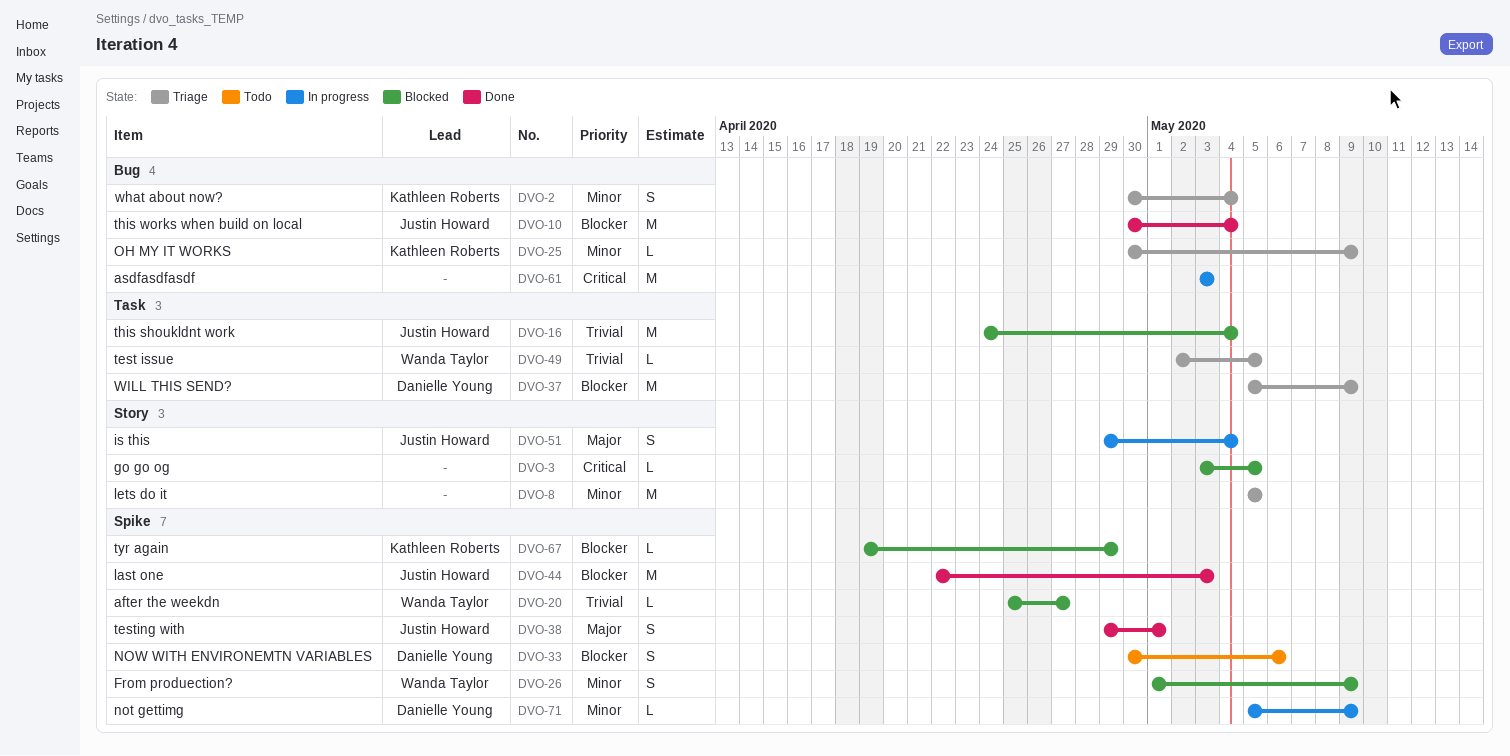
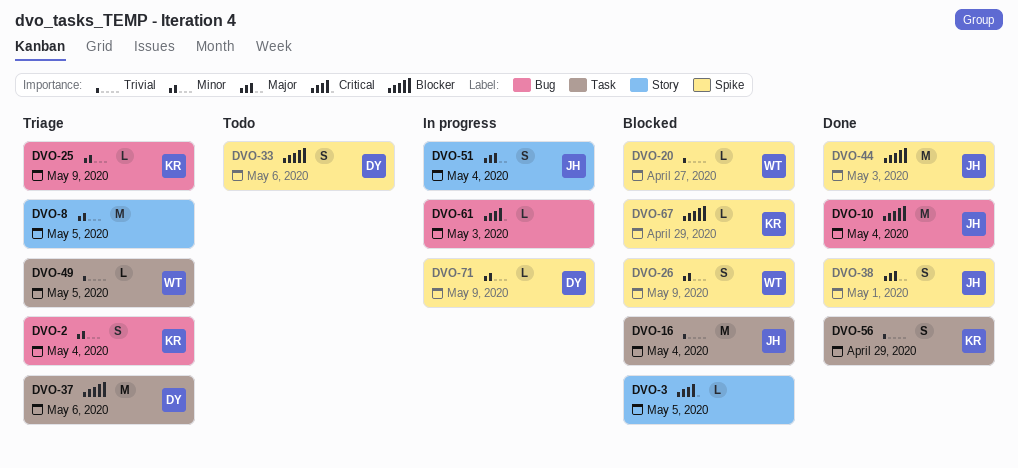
DVO-37, due: May 9 -> May 6
DVO-56: none -> present
DVO-61, estimate: M -> L

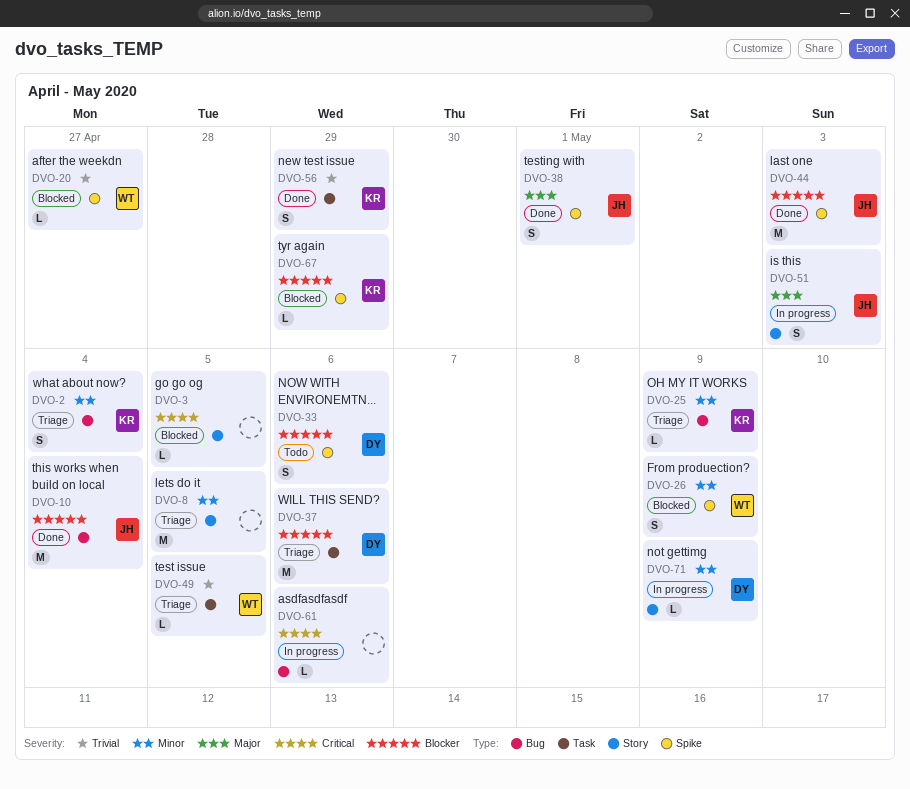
DVO-16: present -> none
DVO-51, due: May 4 -> May 3
DVO-61, due: May 3 -> May 6
DVO-71, label: Spike -> Story

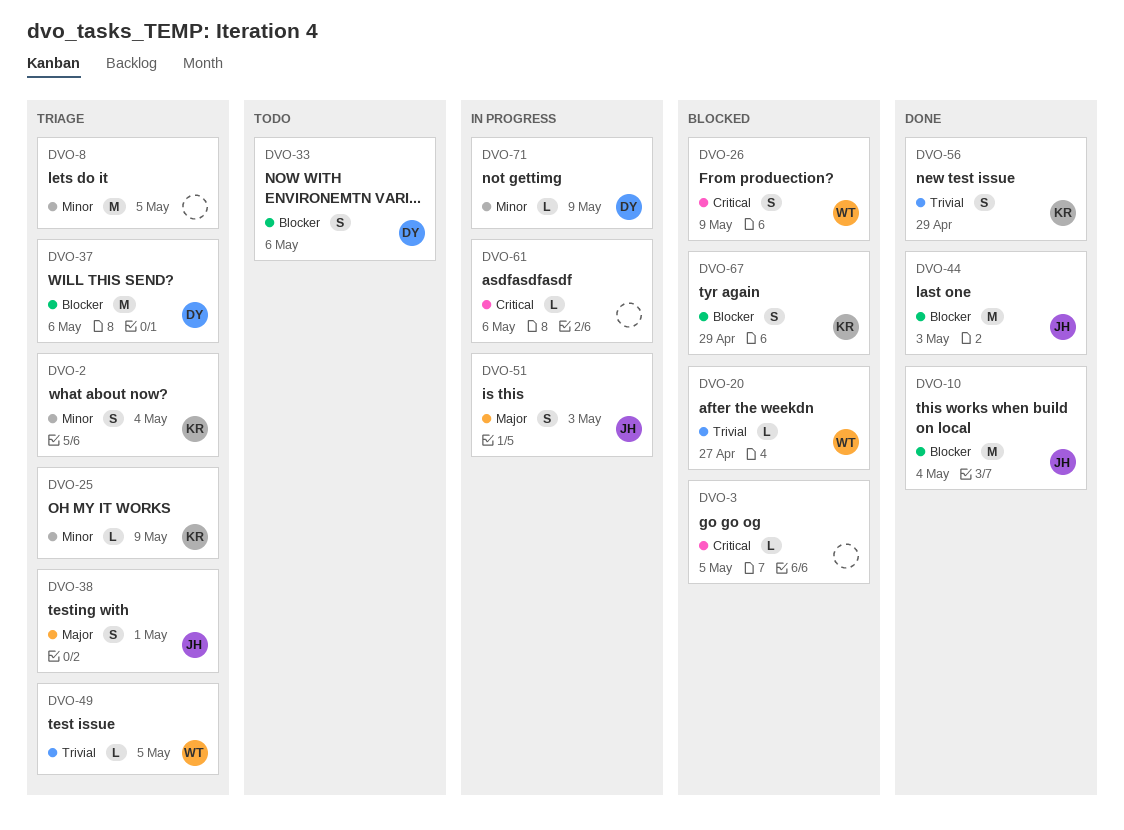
DVO-26, priority: Minor -> Critical
DVO-38, status: Done -> Triage
DVO-67, estimate: L -> S

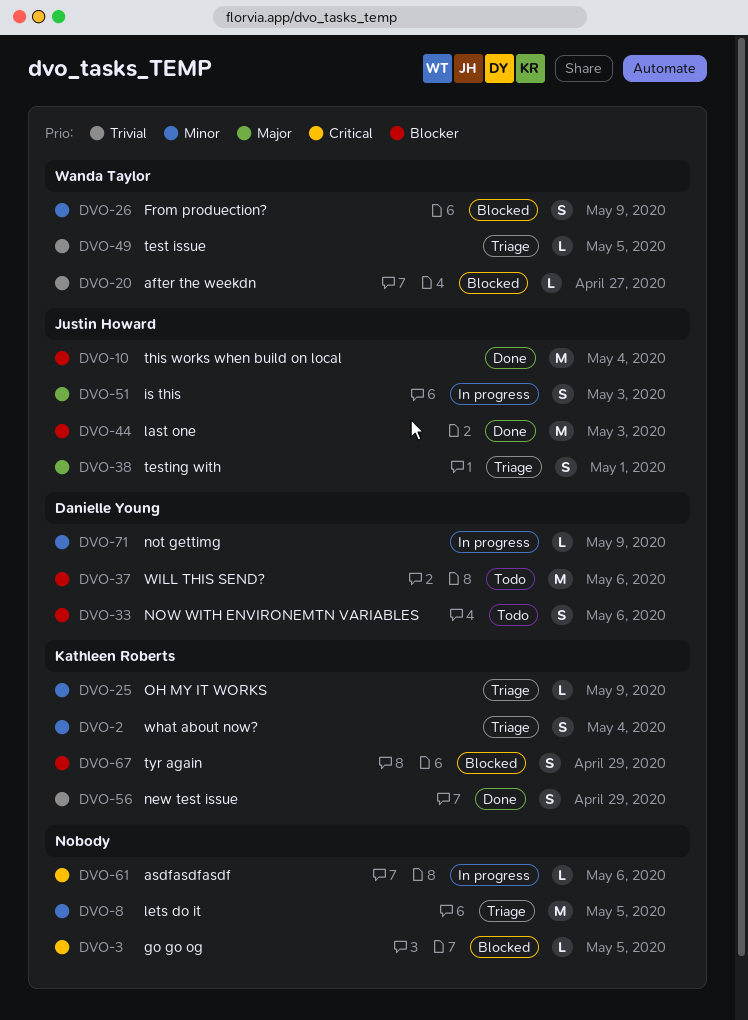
DVO-26, priority: Critical -> Minor
DVO-37, status: Triage -> Todo

